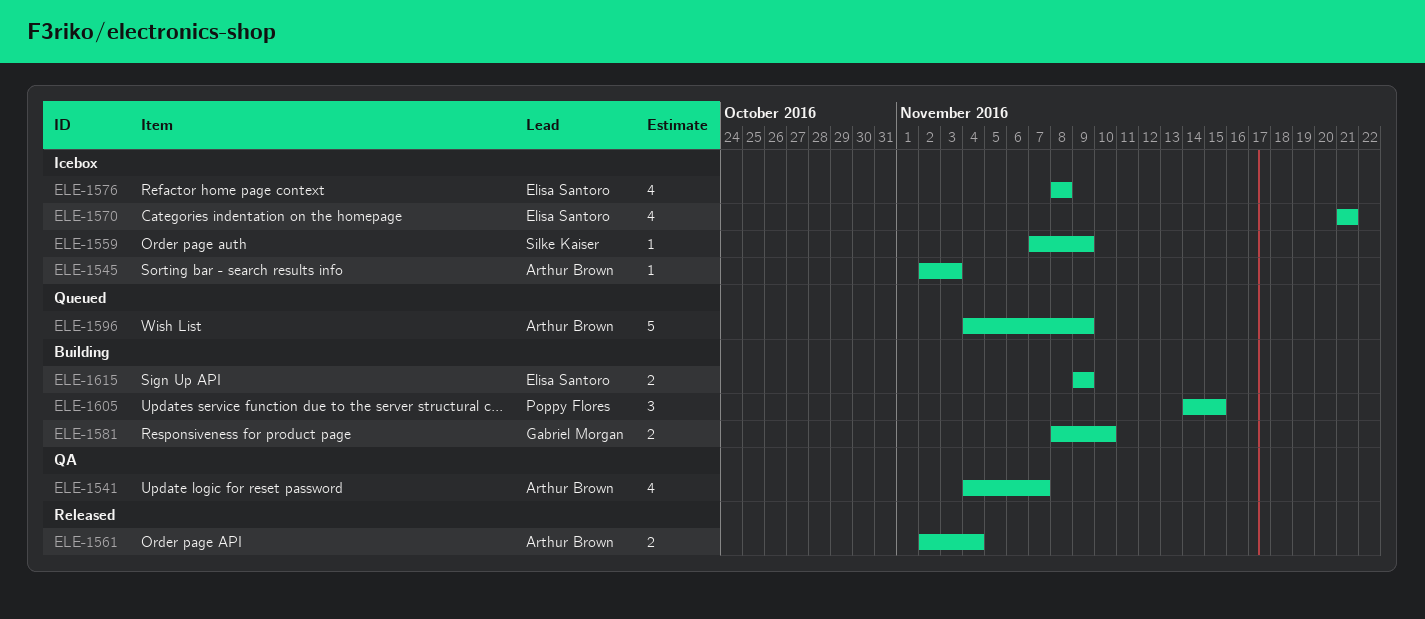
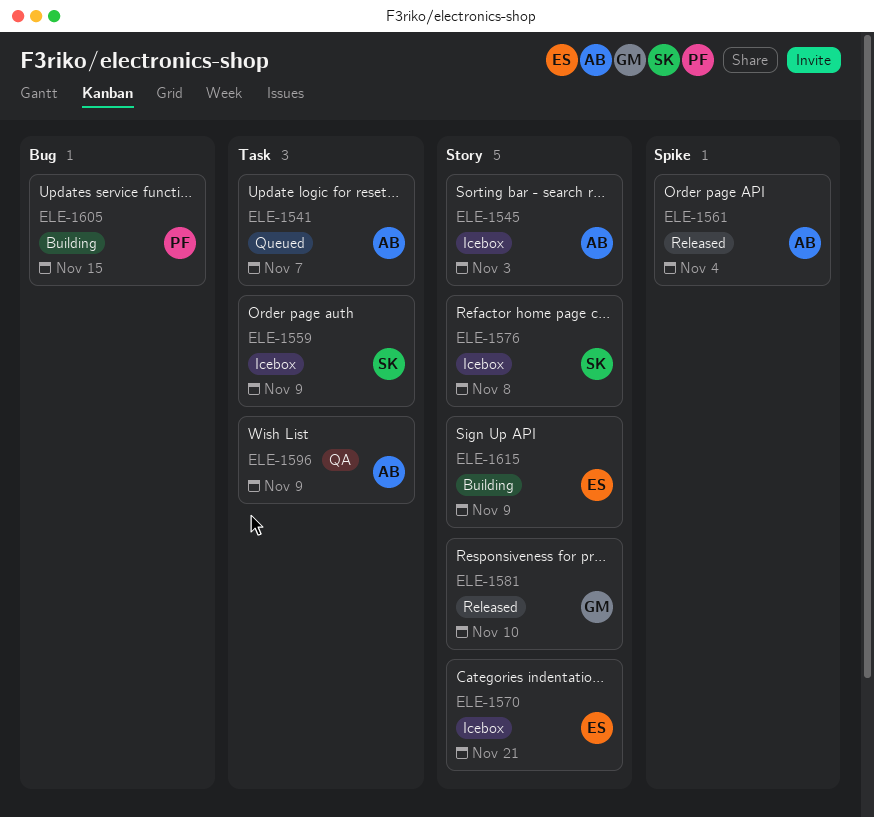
ELE-1541, status: QA -> Queued
ELE-1576, owner: Elisa Santoro -> Silke Kaiser
ELE-1581, status: Building -> Released
ELE-1596, status: Queued -> QA

